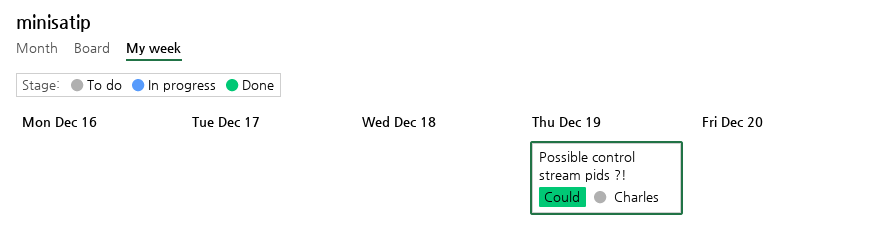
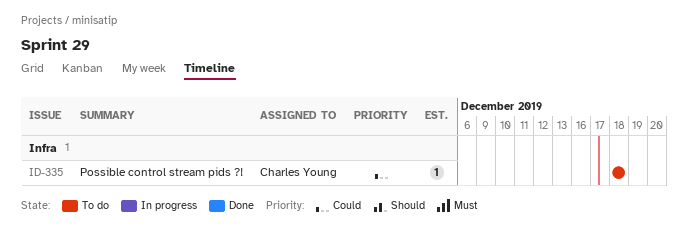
Possible control stream pids ?!, due: Dec 19 -> Dec 18

